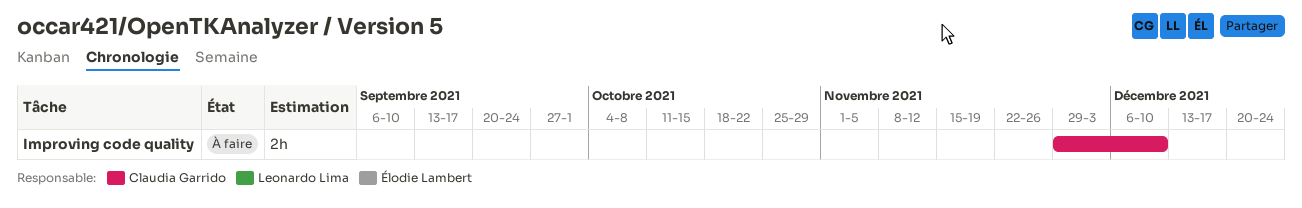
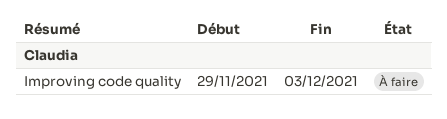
Improving code quality, due: Dec 10 -> Dec 3

